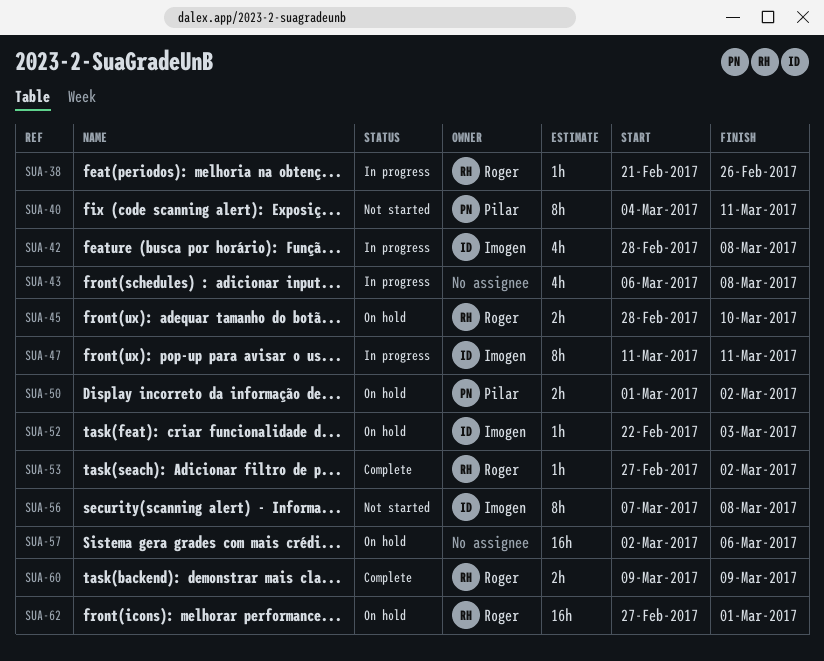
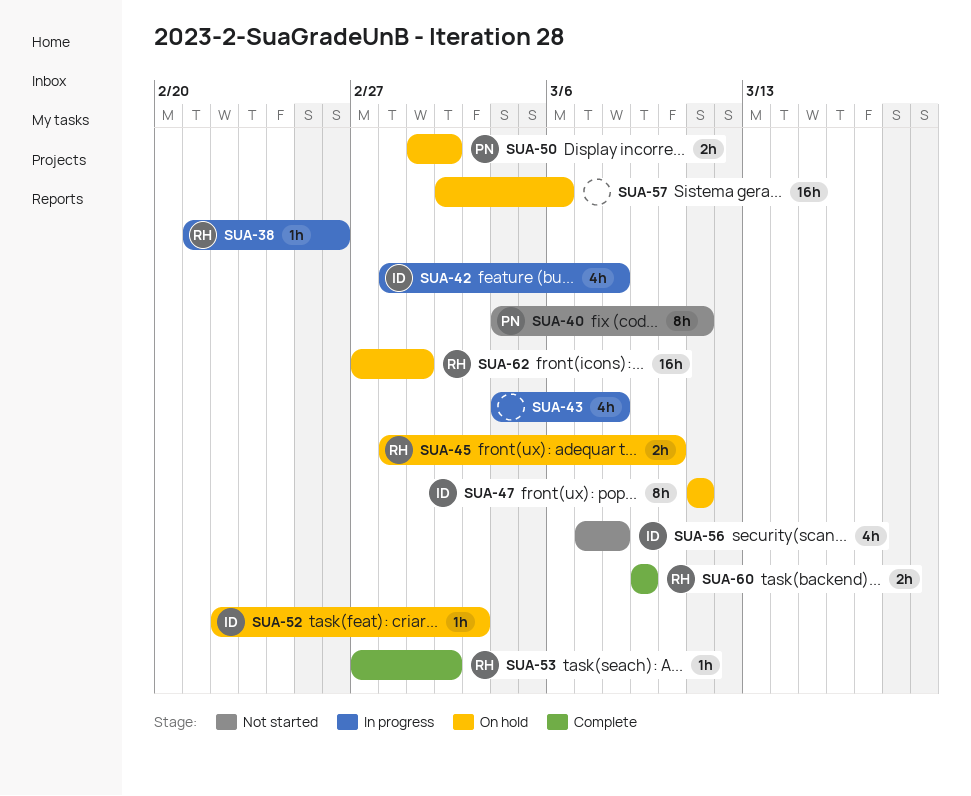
SUA-43, start: Mar 6 -> Mar 4
SUA-47, status: In progress -> On hold
SUA-56, estimate: 8h -> 4h

